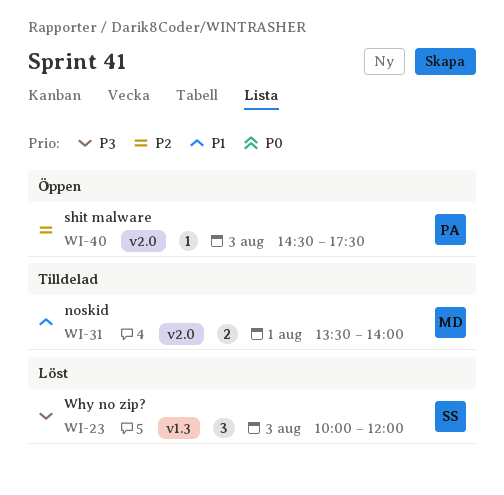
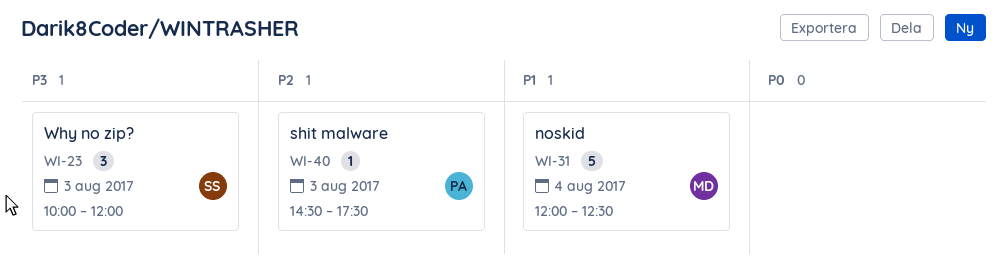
WI-31, estimate: 2 -> 5
WI-31, day: Aug 1 -> Aug 4
WI-31, begins: 13:30 -> 12:00
WI-31, ends: 14:00 -> 12:30

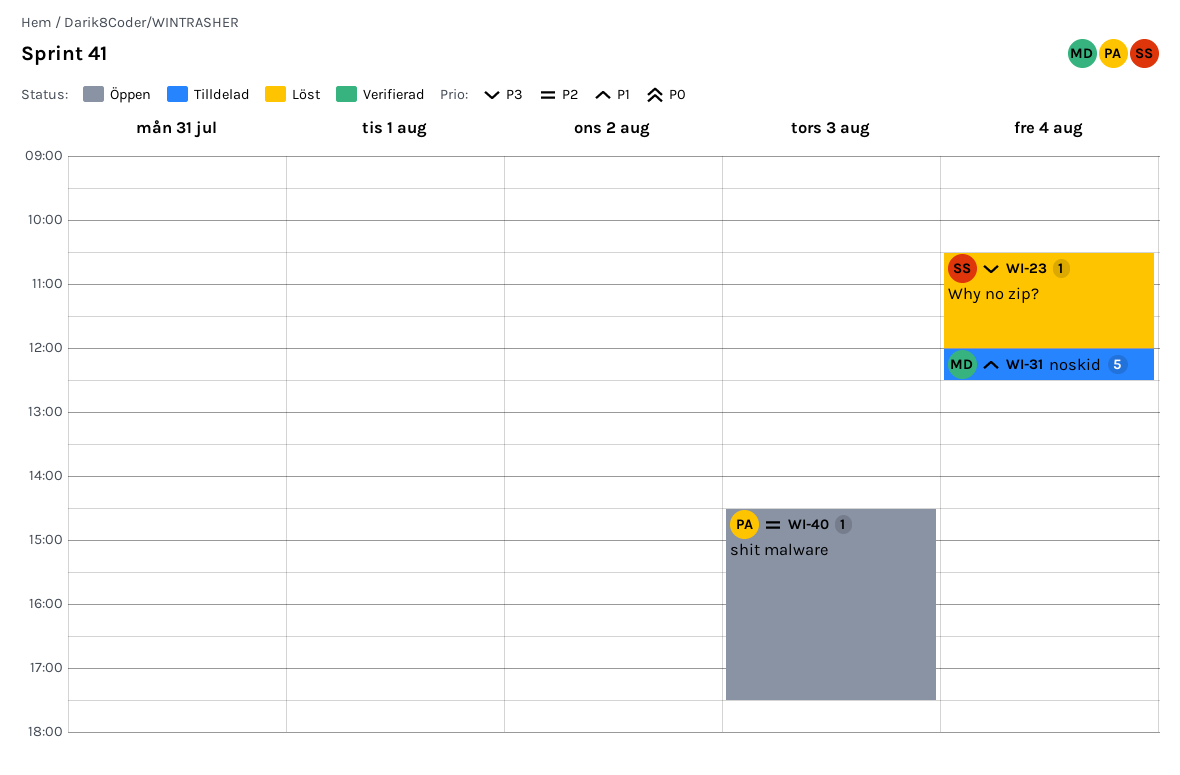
WI-23, estimate: 3 -> 1
WI-23, day: Aug 3 -> Aug 4
WI-23, begins: 10:00 -> 10:30

